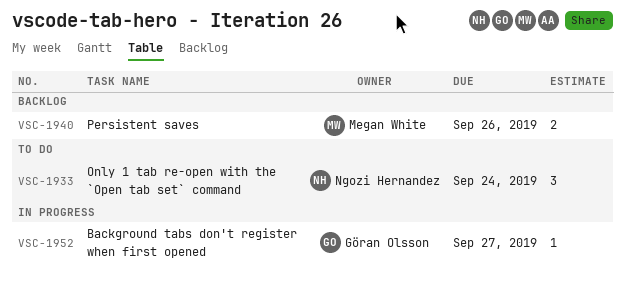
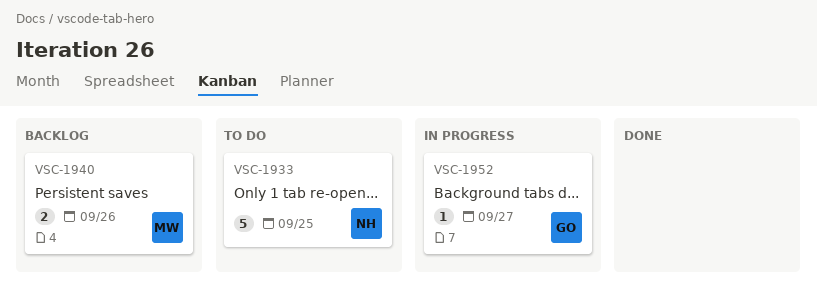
VSC-1933, estimate: 3 -> 5
VSC-1933, due: Sep 24 -> Sep 25

